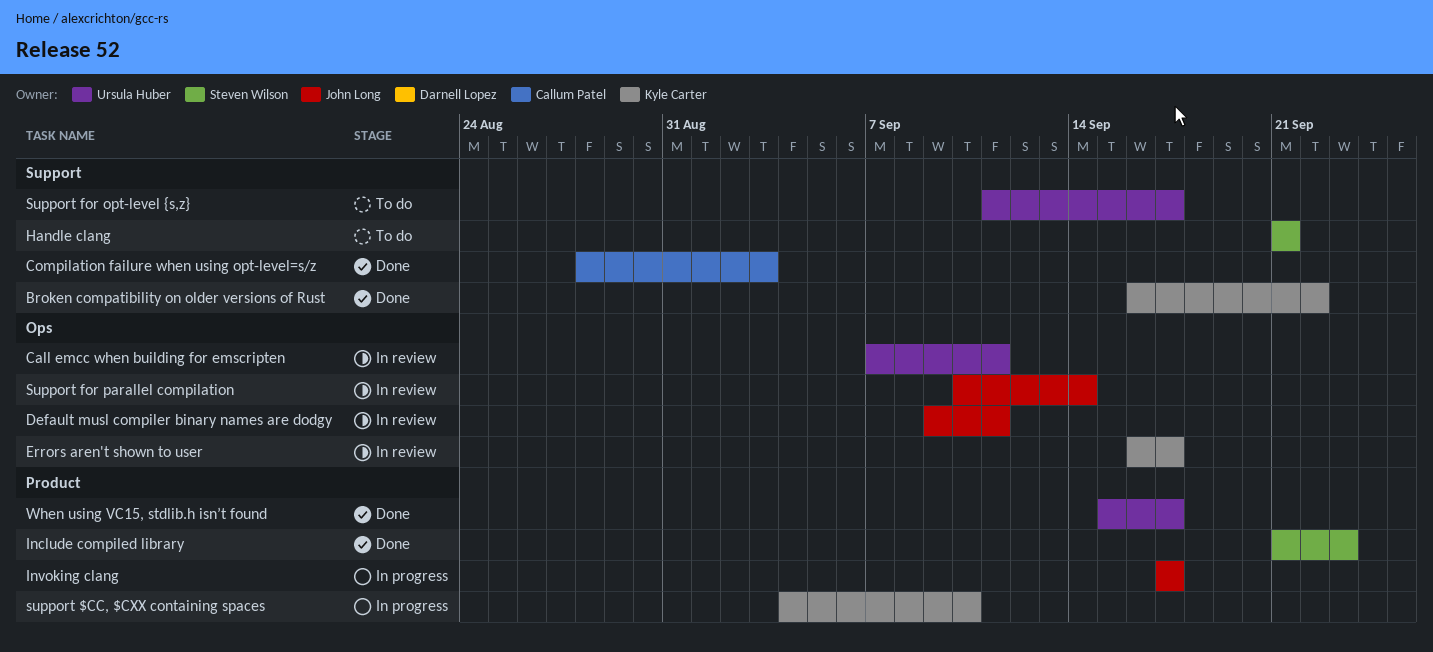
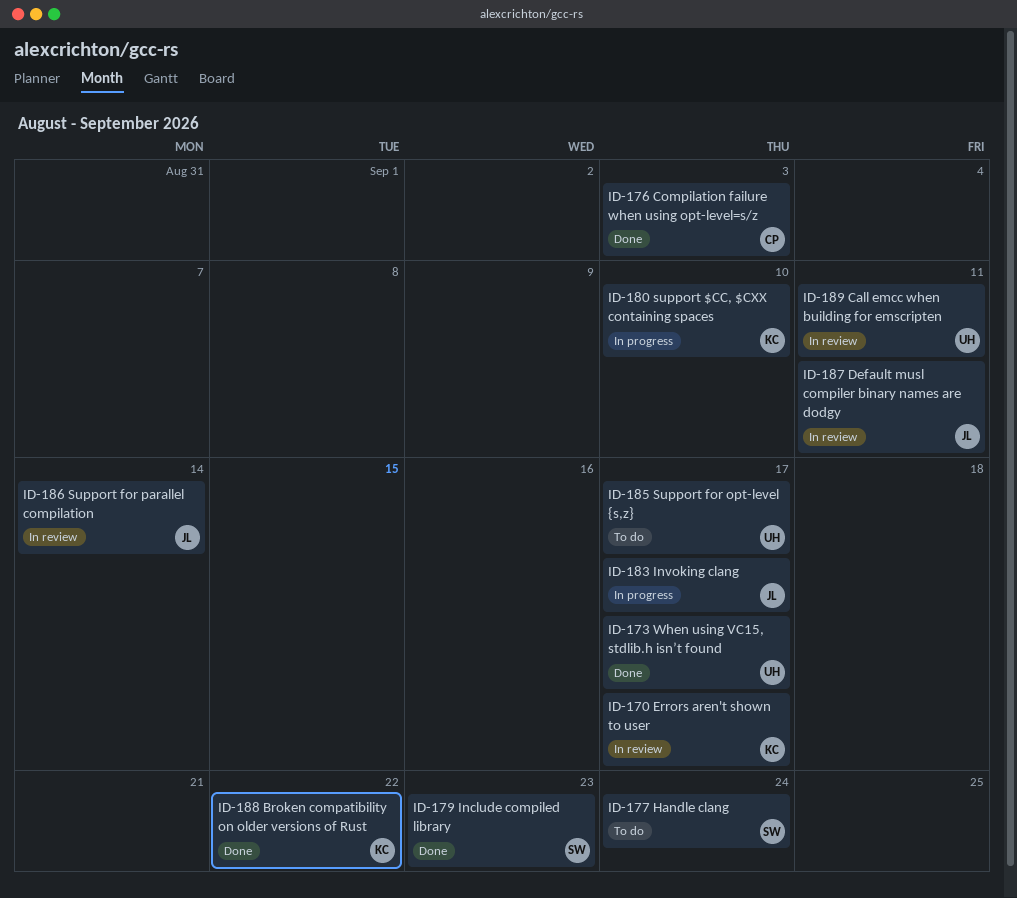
Handle clang, due: Sep 21 -> Sep 24

